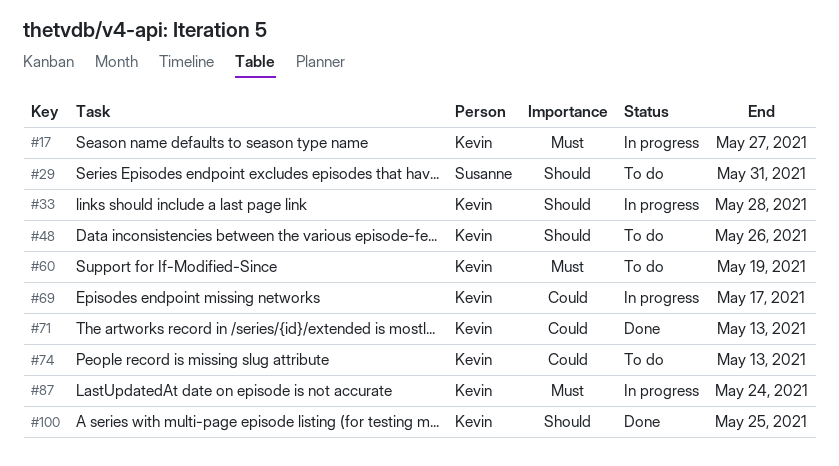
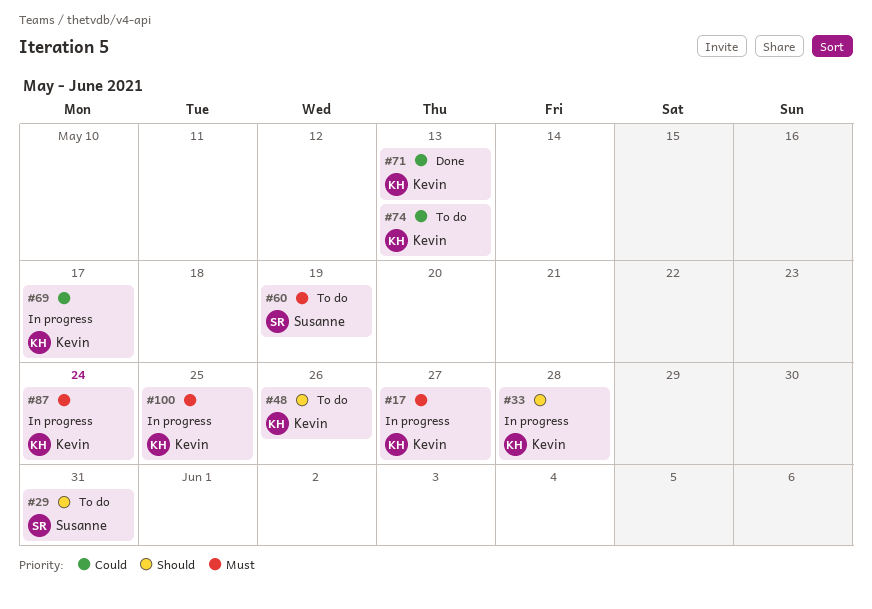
#60, owner: Kevin -> Susanne
#100, status: Done -> In progress
#100, priority: Should -> Must

